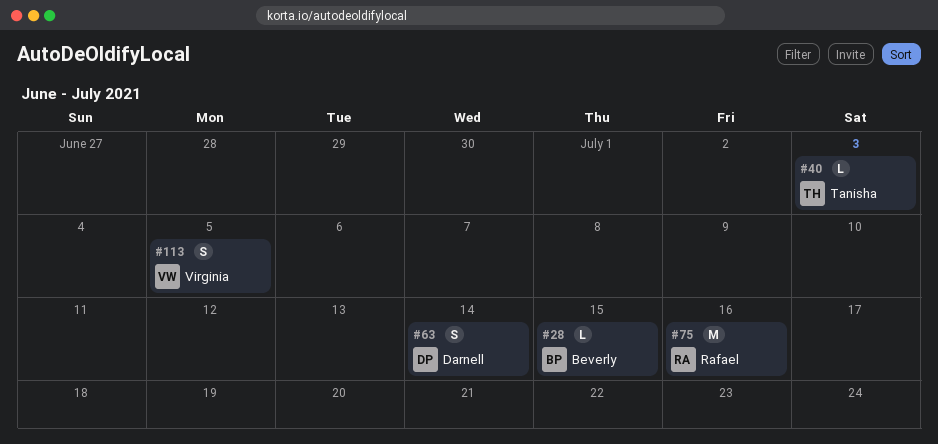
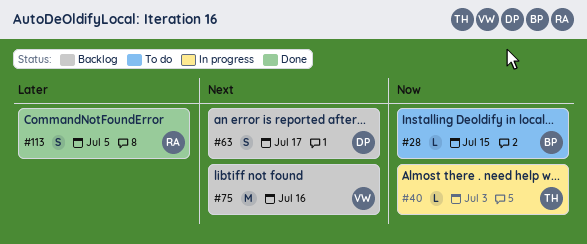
#63, due: Jul 14 -> Jul 17
#75, owner: Rafael -> Virginia
#113, owner: Virginia -> Rafael

